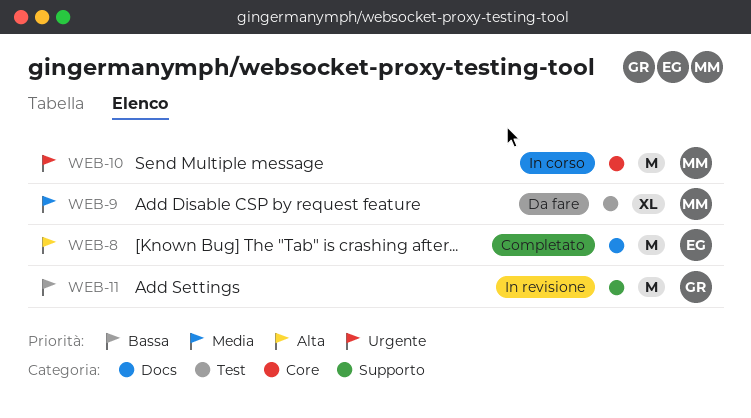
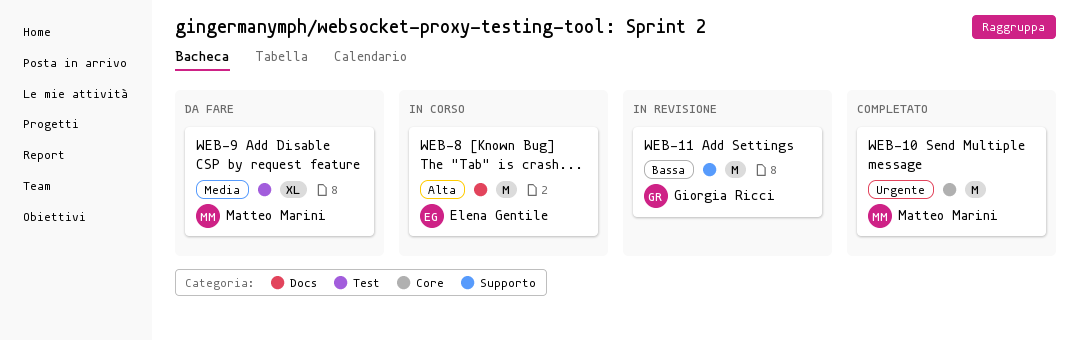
WEB-8, status: Completato -> In corso
WEB-10, status: In corso -> Completato

